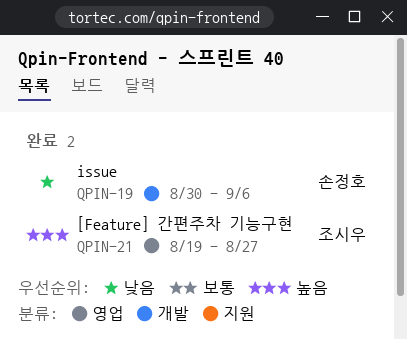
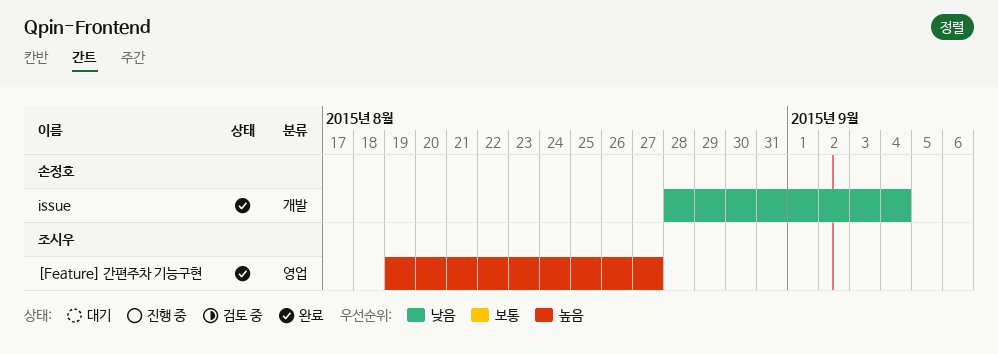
issue, start: Aug 30 -> Aug 28
issue, due: Sep 6 -> Sep 4

